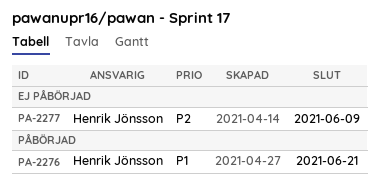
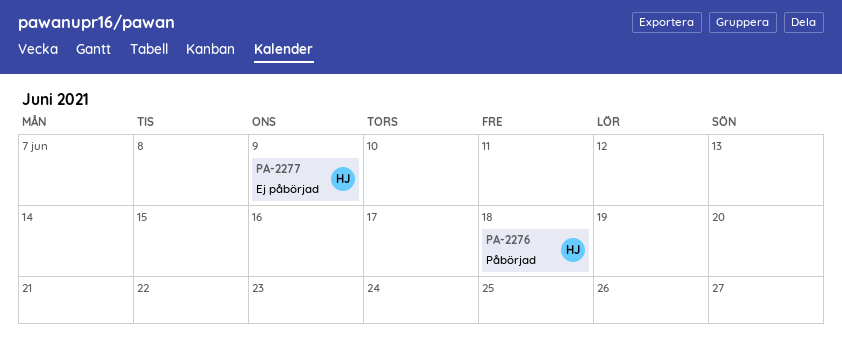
PA-2276, due: Jun 21 -> Jun 18

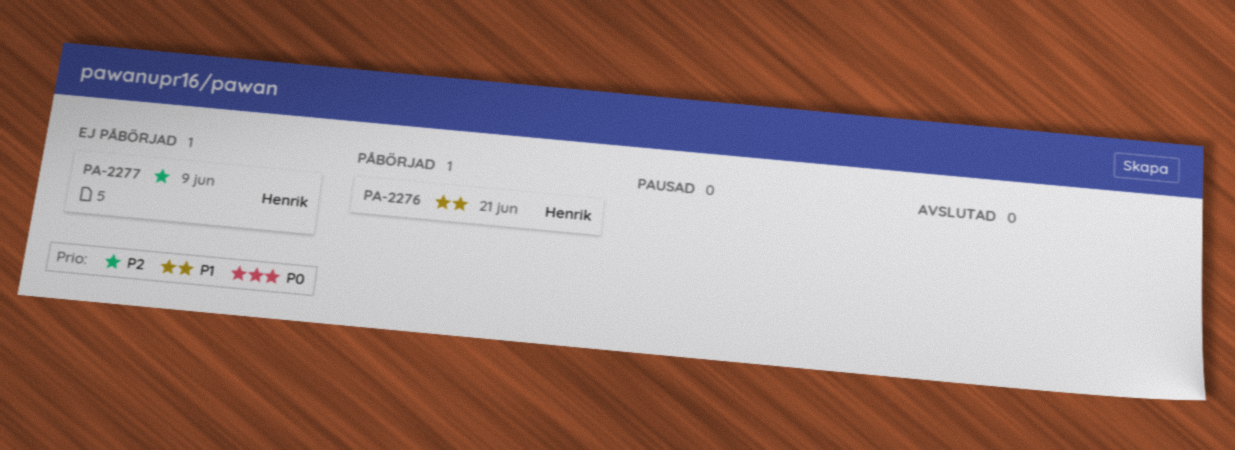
PA-2276, due: Jun 18 -> Jun 21

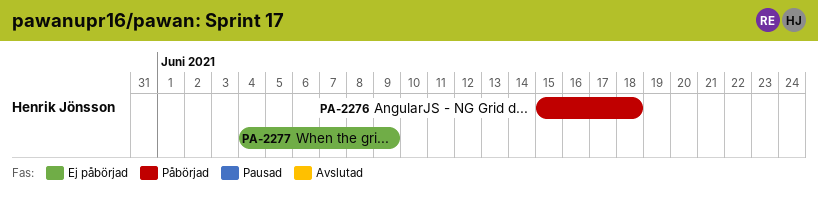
PA-2276, due: Jun 21 -> Jun 18

